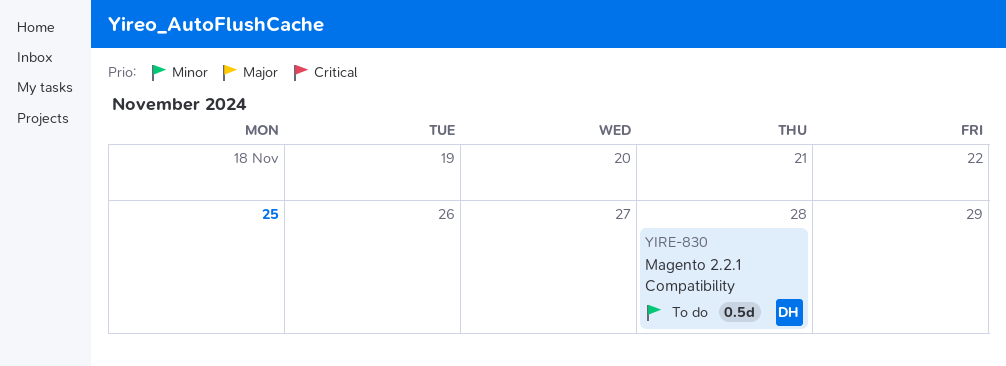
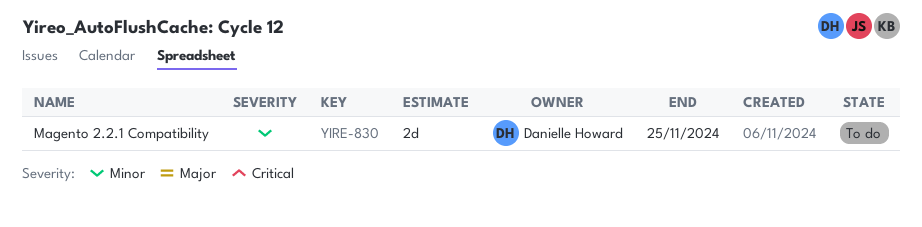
YIRE-830, estimate: 0.5d -> 2d
YIRE-830, due: Nov 28 -> Nov 25

